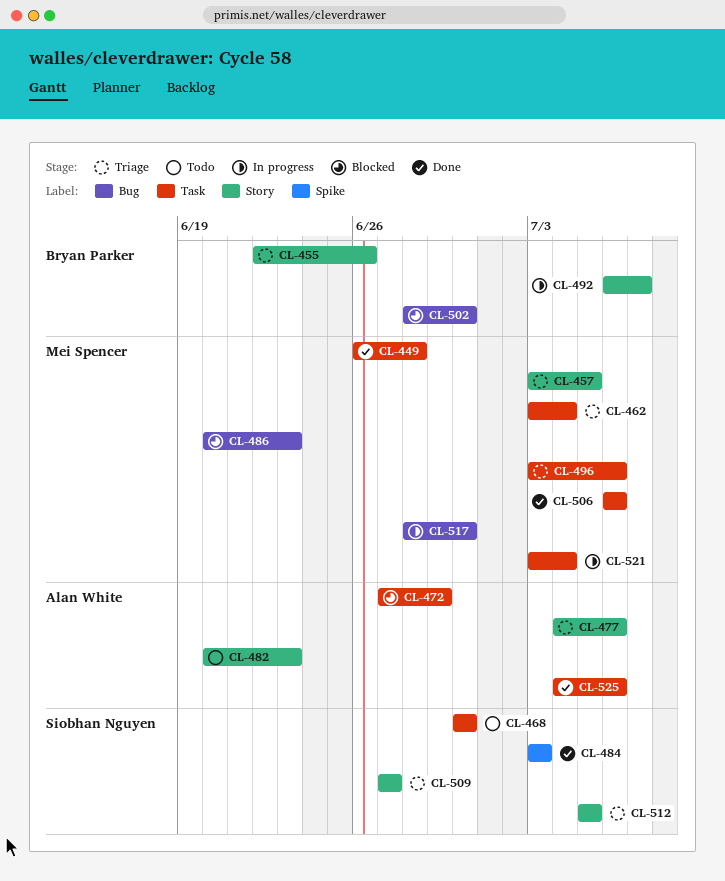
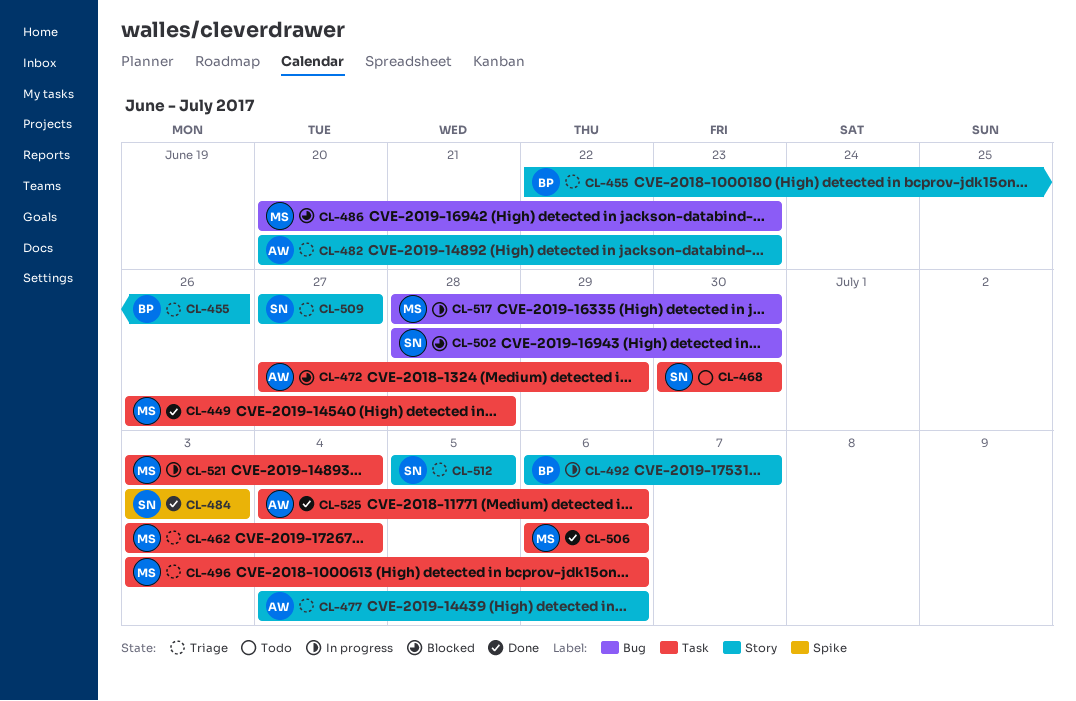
CL-457: present -> none
CL-482, status: Todo -> Triage
CL-502, owner: Bryan Parker -> Siobhan Nguyen

